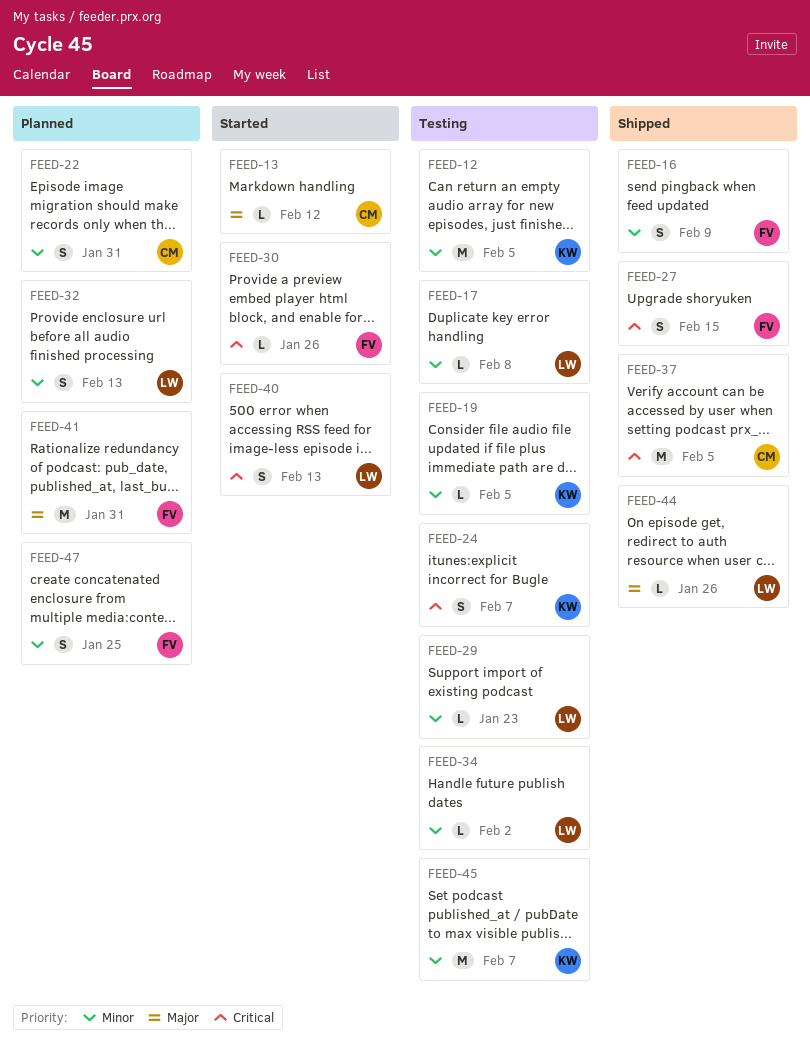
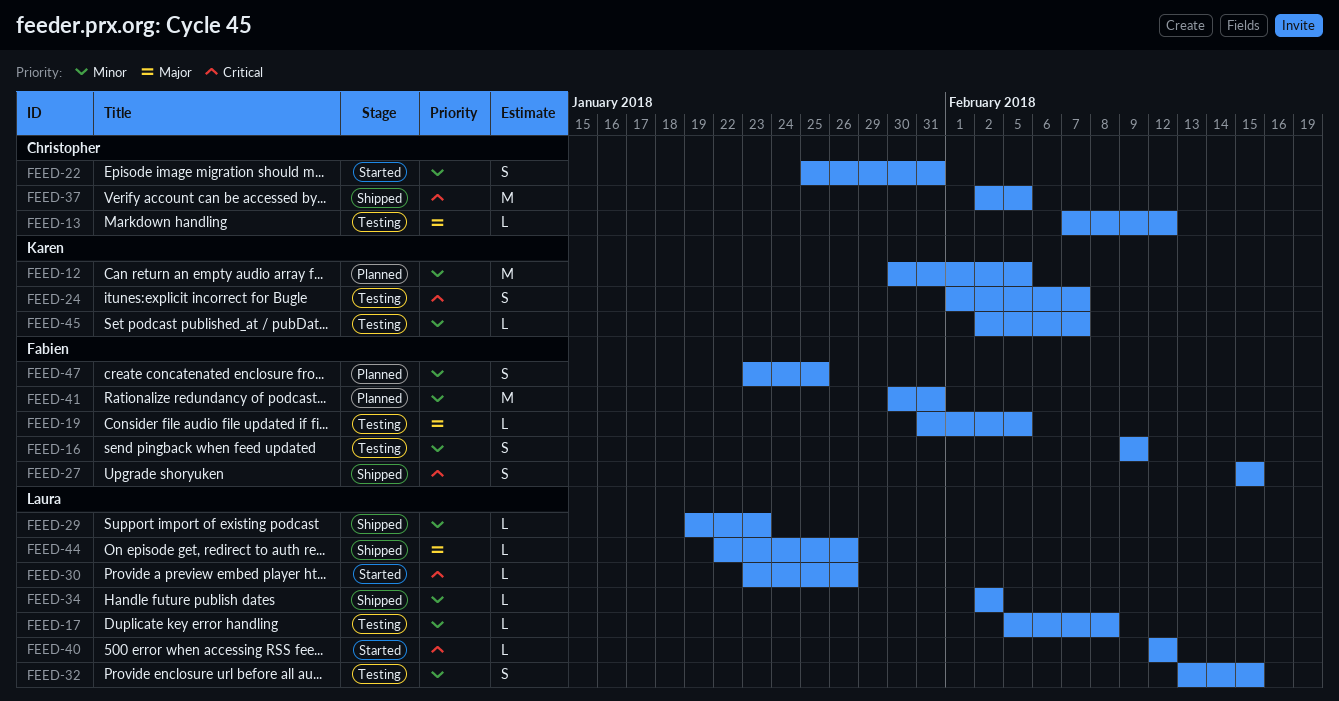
FEED-12, status: Testing -> Planned
FEED-13, status: Started -> Testing
FEED-16, status: Shipped -> Testing
FEED-19, owner: Karen -> Fabien
FEED-19, priority: Minor -> Major
FEED-22, status: Planned -> Started
FEED-29, status: Testing -> Shipped
FEED-30, owner: Fabien -> Laura
FEED-32, status: Planned -> Testing
FEED-32, due: Feb 13 -> Feb 15
FEED-34, status: Testing -> Shipped
FEED-40, estimate: S -> L
FEED-40, due: Feb 13 -> Feb 12
FEED-41, priority: Major -> Minor
FEED-45, estimate: M -> L

